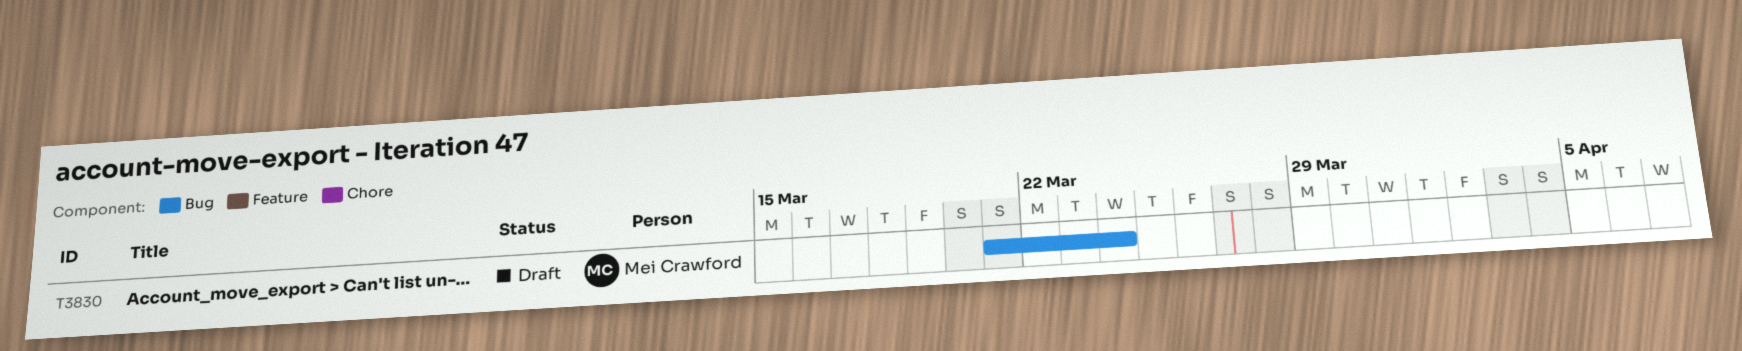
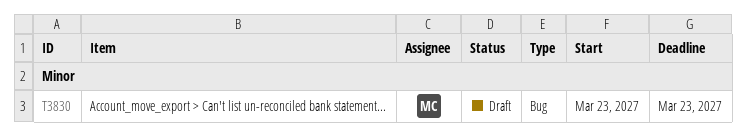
T3830, start: Mar 21 -> Mar 23
T3830, due: Mar 24 -> Mar 23

